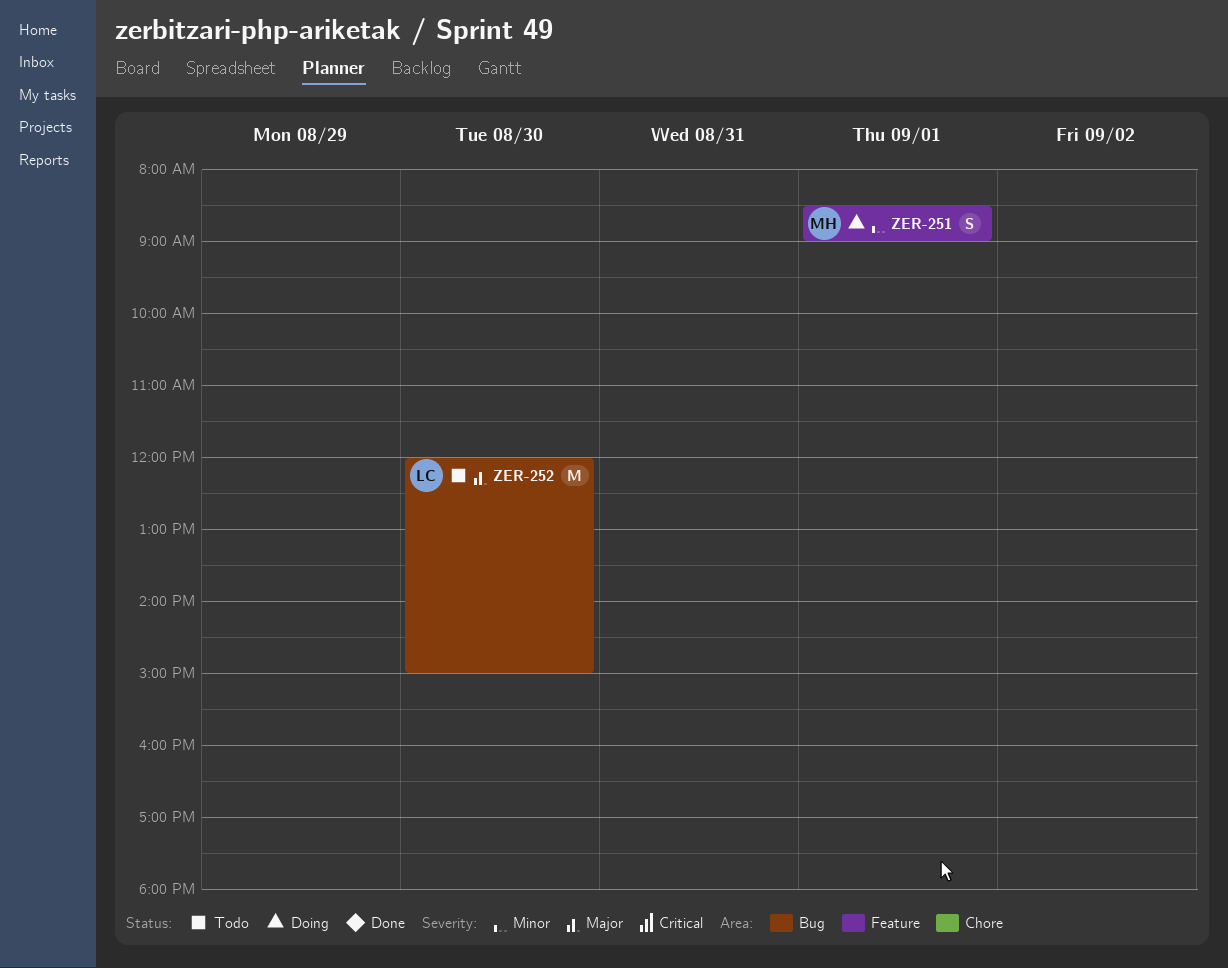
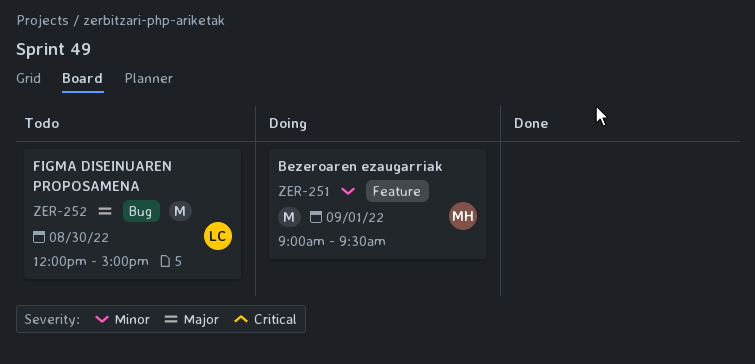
ZER-251, estimate: S -> M
ZER-251, begins: 08:30 -> 09:00
ZER-251, ends: 09:00 -> 09:30

